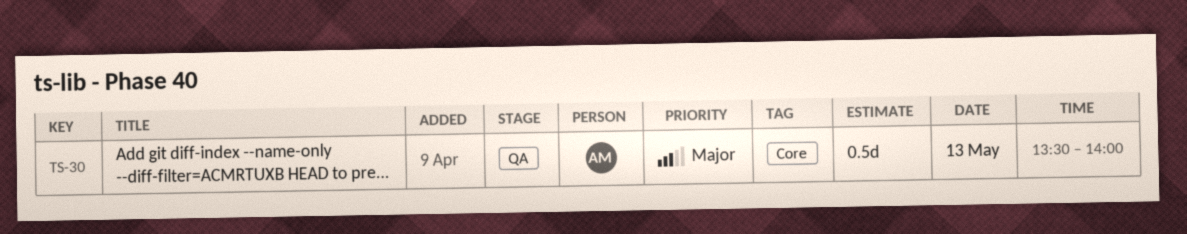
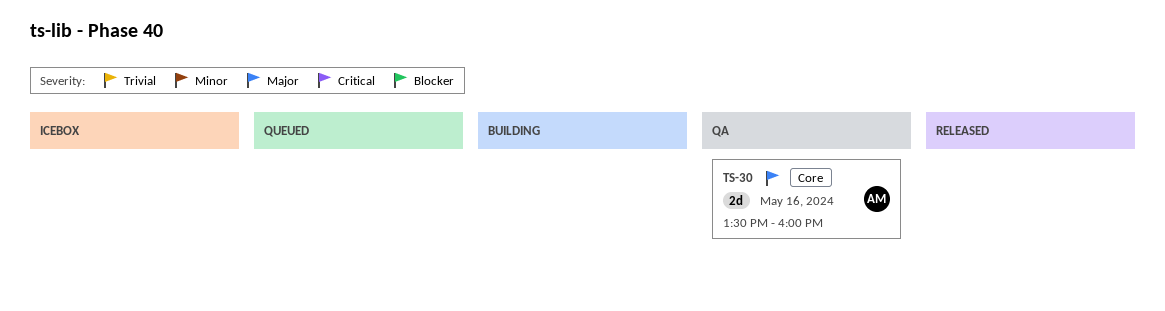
TS-30, estimate: 0.5d -> 2d
TS-30, day: May 13 -> May 16
TS-30, ends: 14:00 -> 16:00

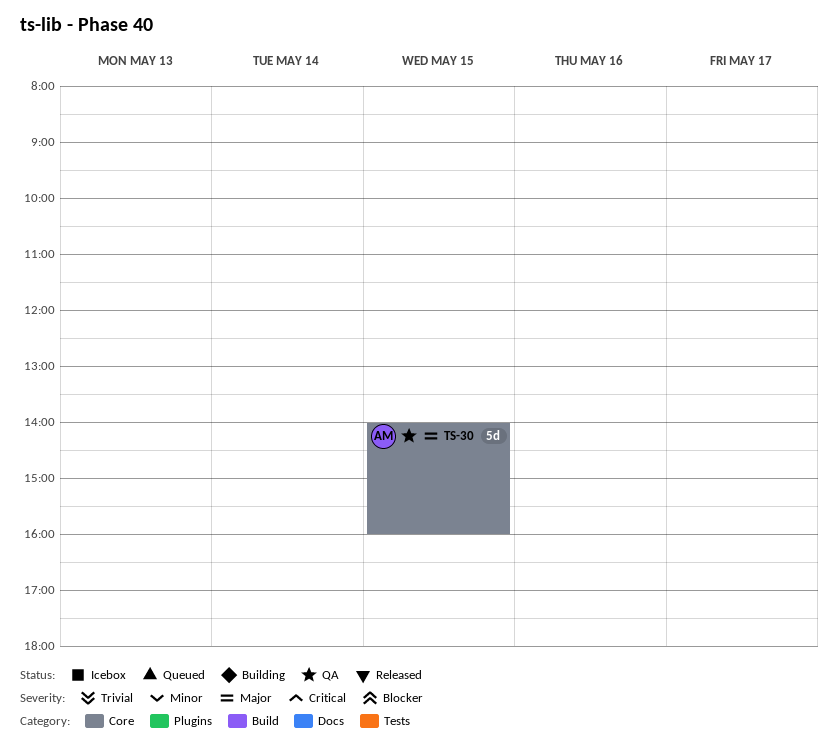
TS-30, estimate: 2d -> 5d
TS-30, day: May 16 -> May 15
TS-30, begins: 13:30 -> 14:00

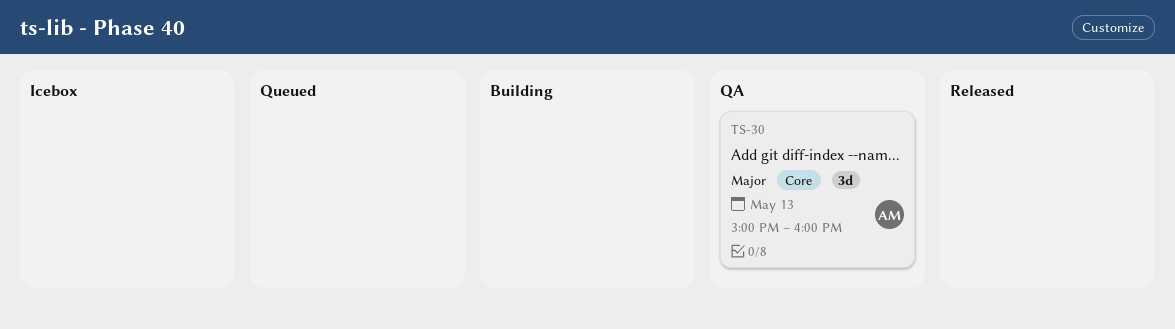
TS-30, estimate: 5d -> 3d
TS-30, day: May 15 -> May 13
TS-30, begins: 14:00 -> 15:00

